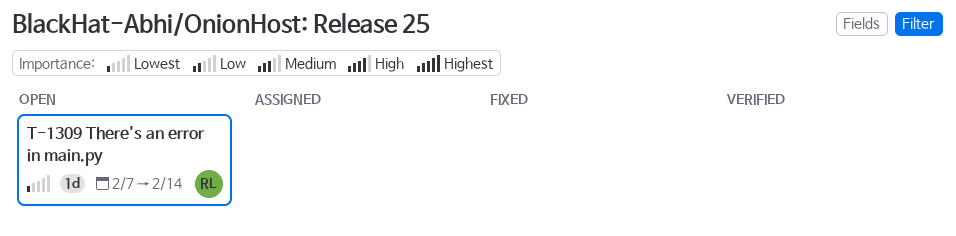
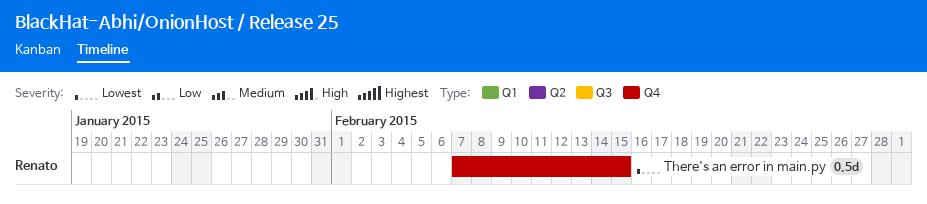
There's an error in main.py, estimate: 1d -> 0.5d
There's an error in main.py, due: Feb 14 -> Feb 15

